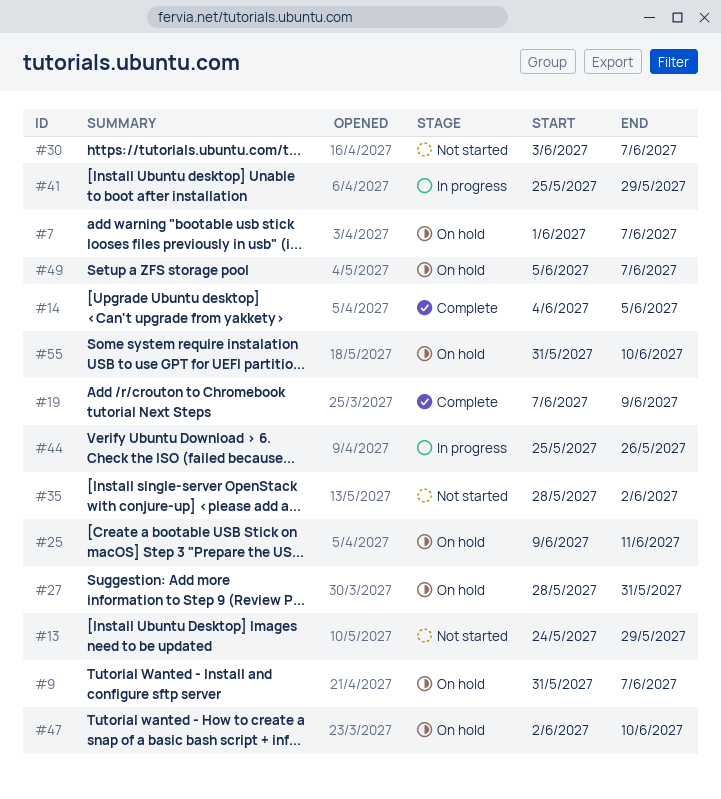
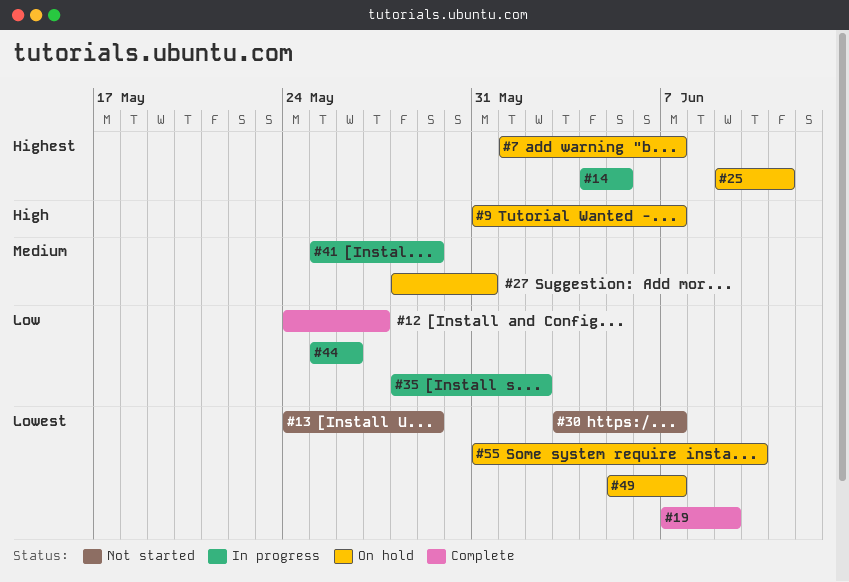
#12: none -> present
#14, status: Complete -> In progress
#35, status: Not started -> In progress
#47: present -> none

